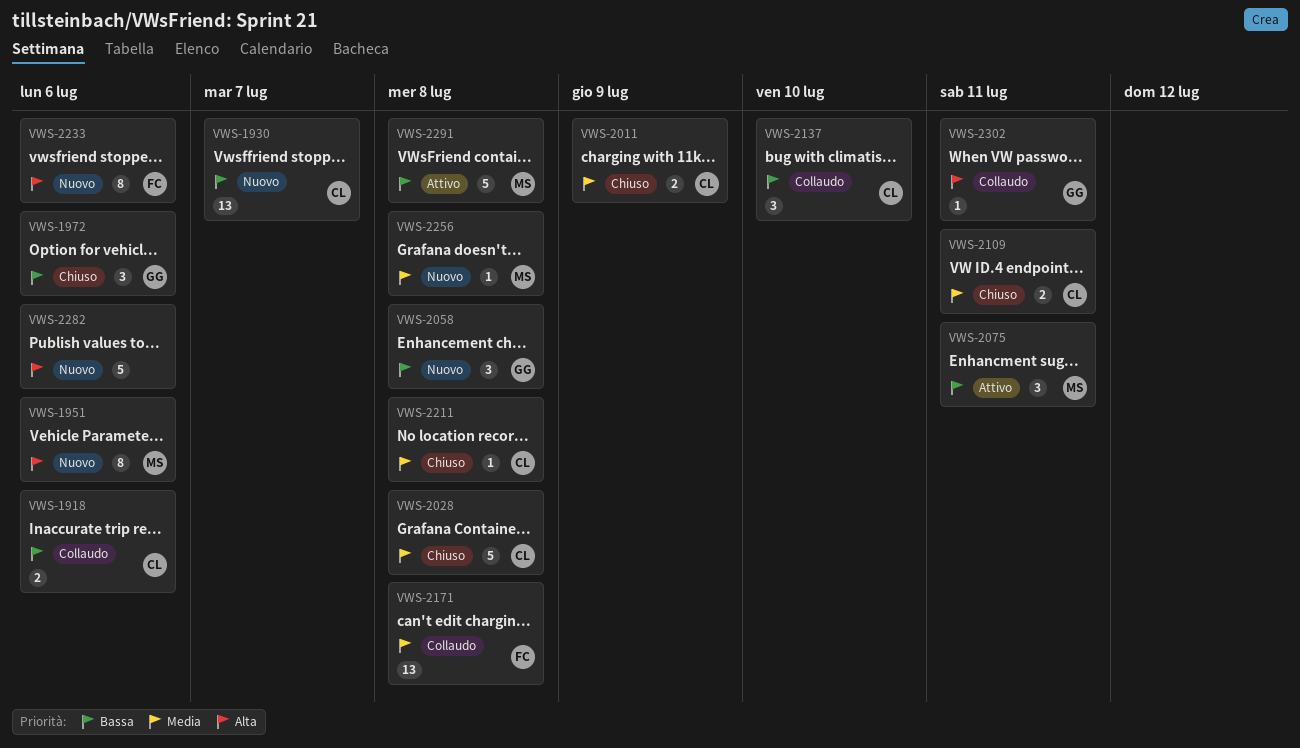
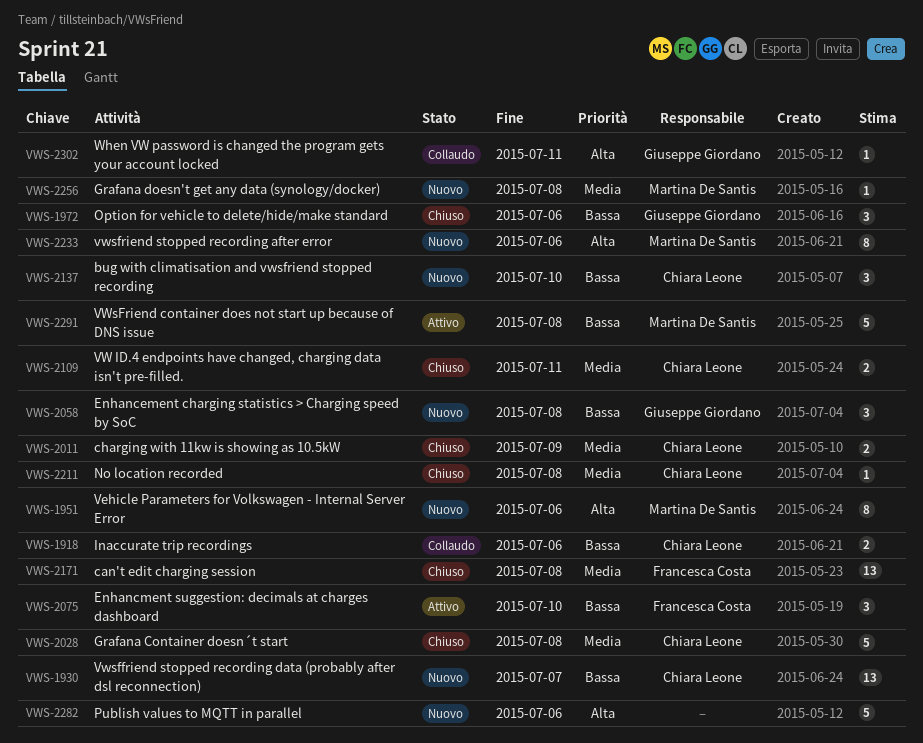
VWS-2075, owner: Martina De Santis -> Francesca Costa
VWS-2075, due: Jul 11 -> Jul 10
VWS-2137, status: Collaudo -> Nuovo
VWS-2171, status: Collaudo -> Chiuso
VWS-2233, owner: Francesca Costa -> Martina De Santis

